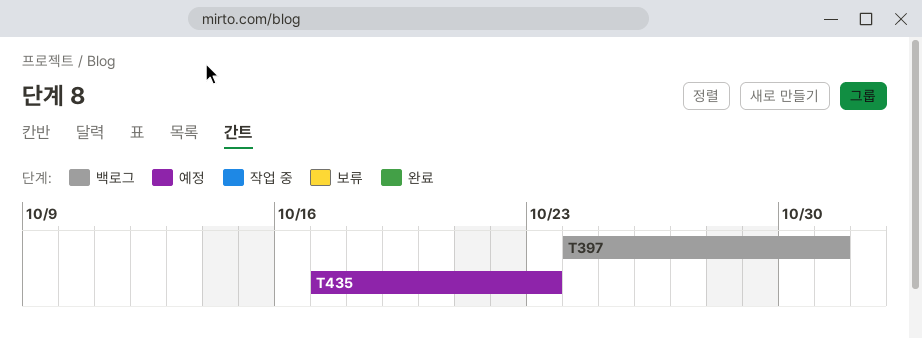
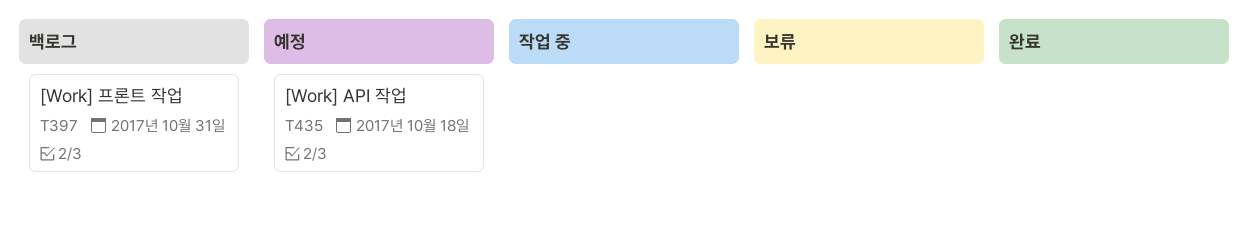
T435, due: Oct 23 -> Oct 18

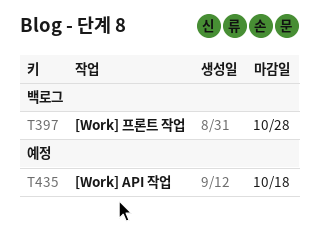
T397, due: Oct 31 -> Oct 28

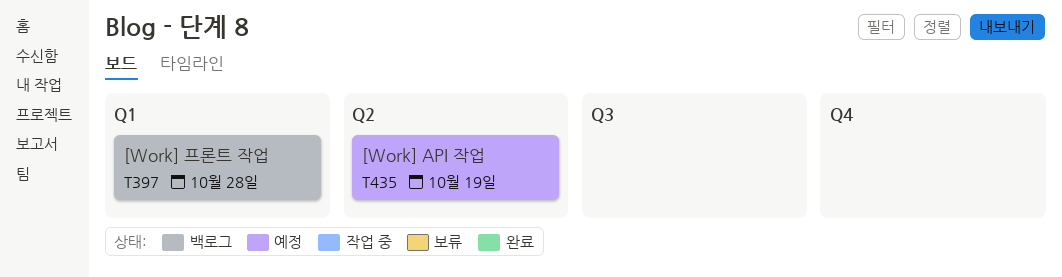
T435, due: Oct 18 -> Oct 19

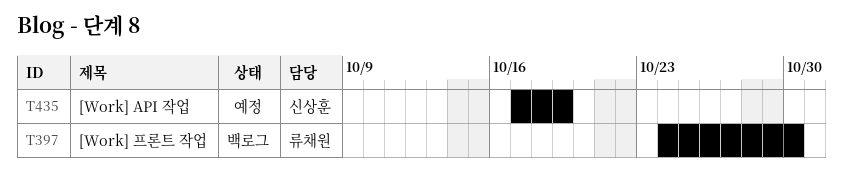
T397, due: Oct 28 -> Oct 30

